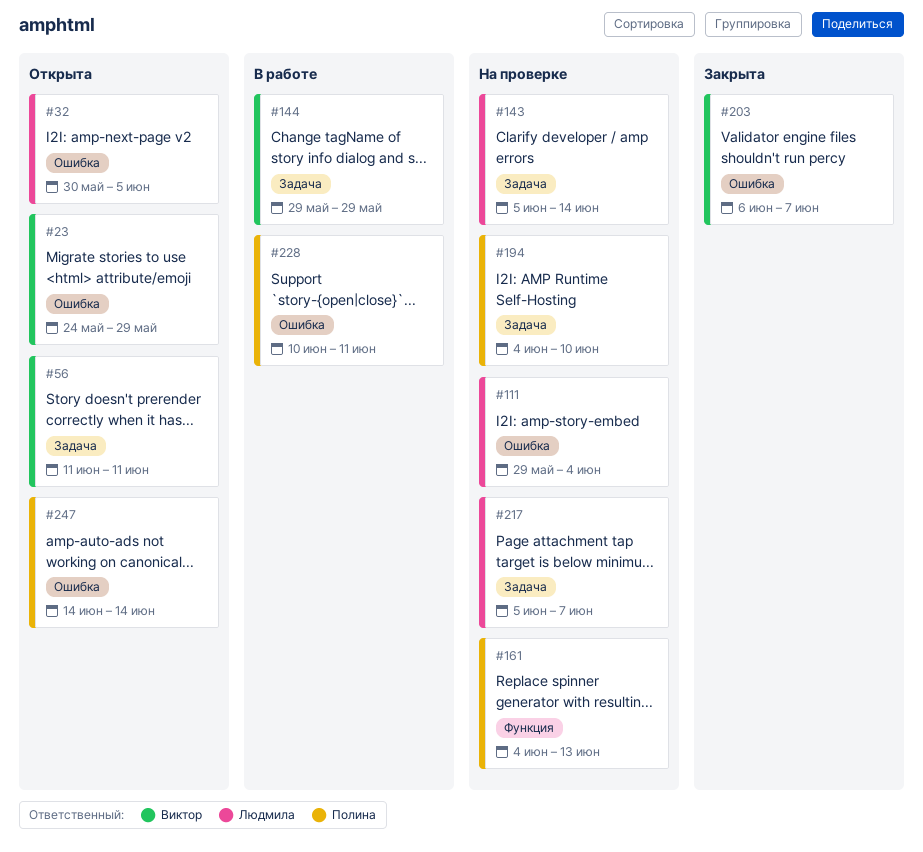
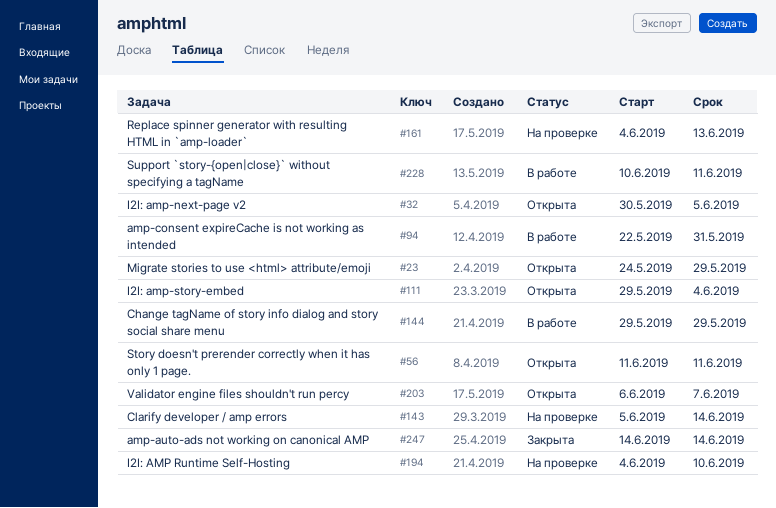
#94: none -> present
#111, status: На проверке -> Открыта
#203, status: Закрыта -> Открыта
#217: present -> none
#247, status: Открыта -> Закрыта

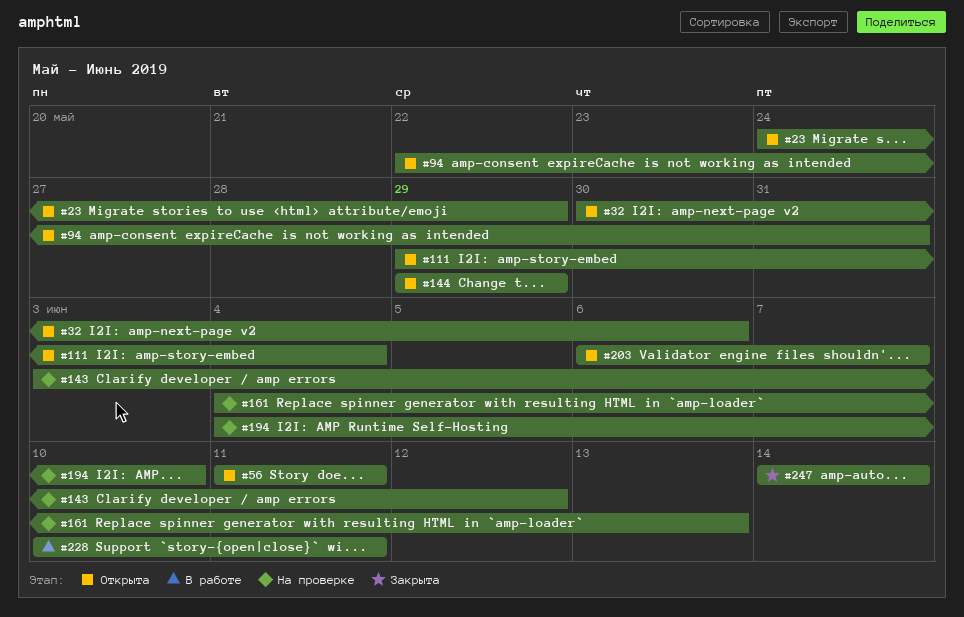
#32, due: Jun 5 -> Jun 6
#94, status: В работе -> Открыта
#143, start: Jun 5 -> Jun 3
#143, due: Jun 14 -> Jun 12
#144, status: В работе -> Открыта

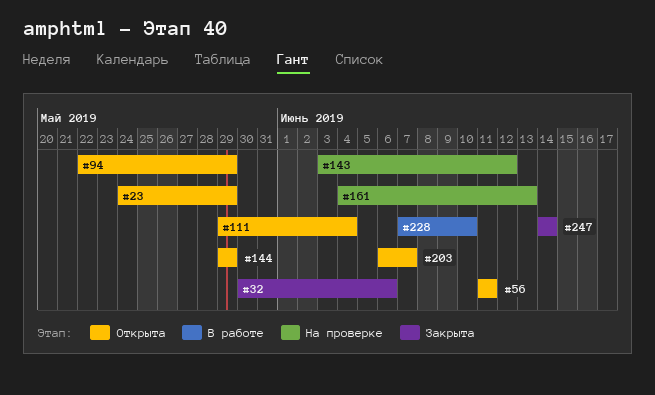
#32, status: Открыта -> Закрыта
#94, due: May 31 -> May 29
#194: present -> none
#228, start: Jun 10 -> Jun 7
#228, due: Jun 11 -> Jun 10

